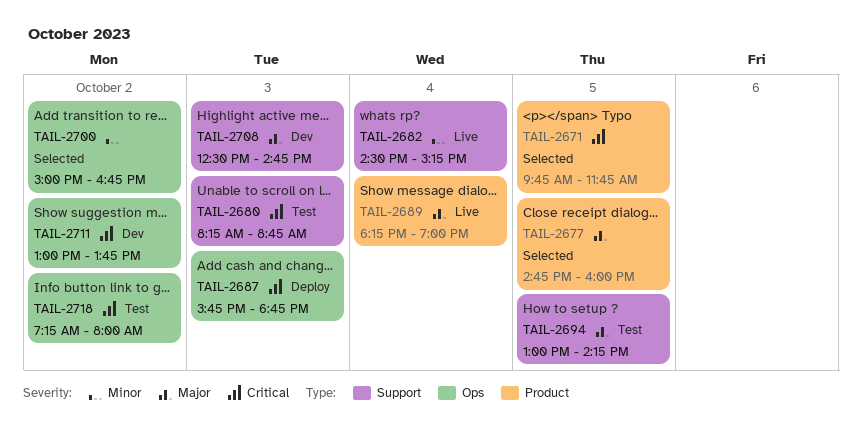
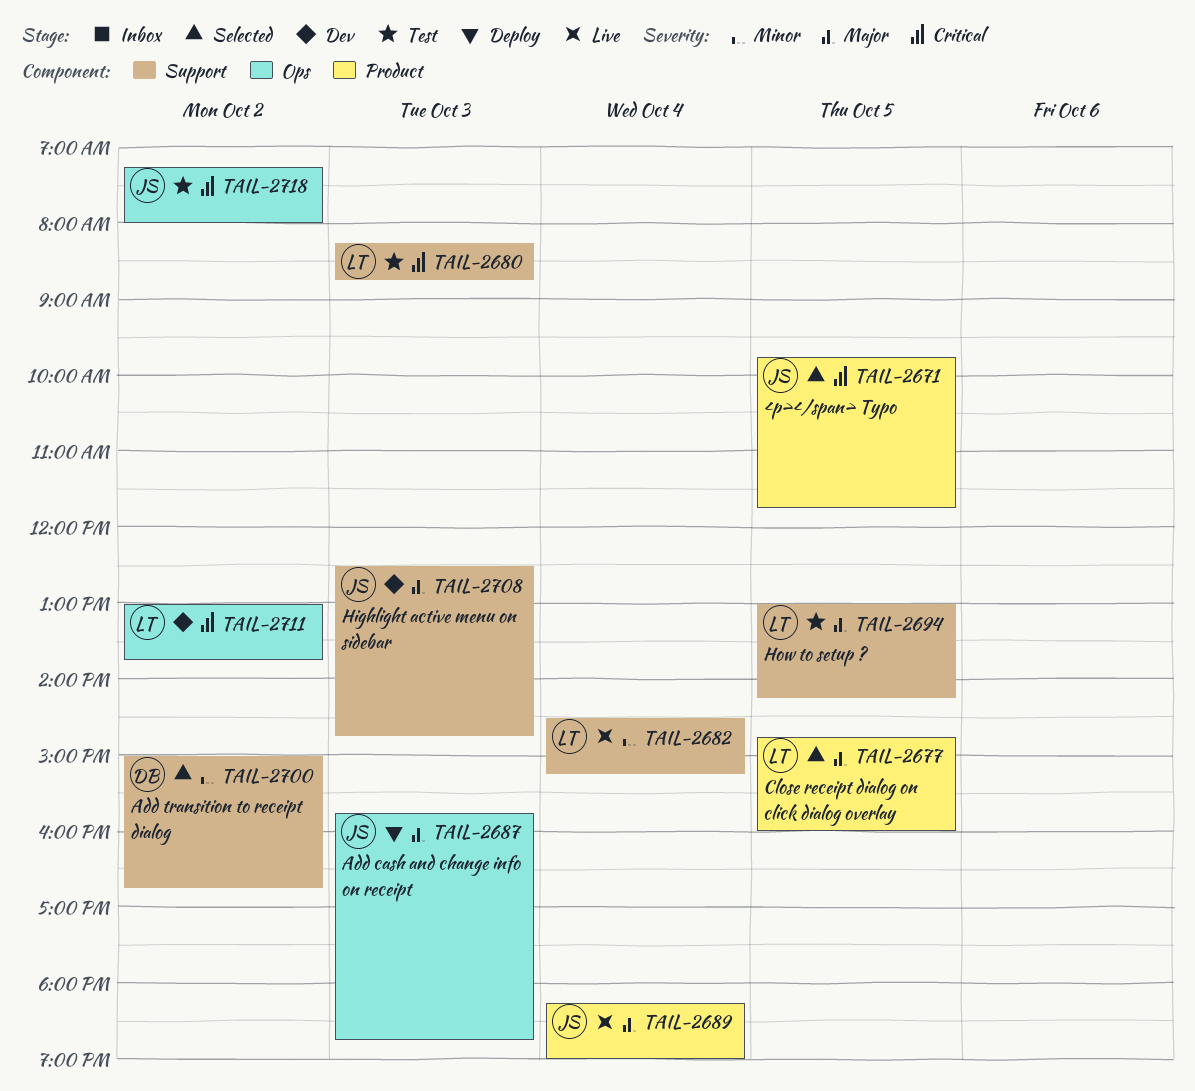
TAIL-2687, priority: Critical -> Major
TAIL-2700, label: Ops -> Support

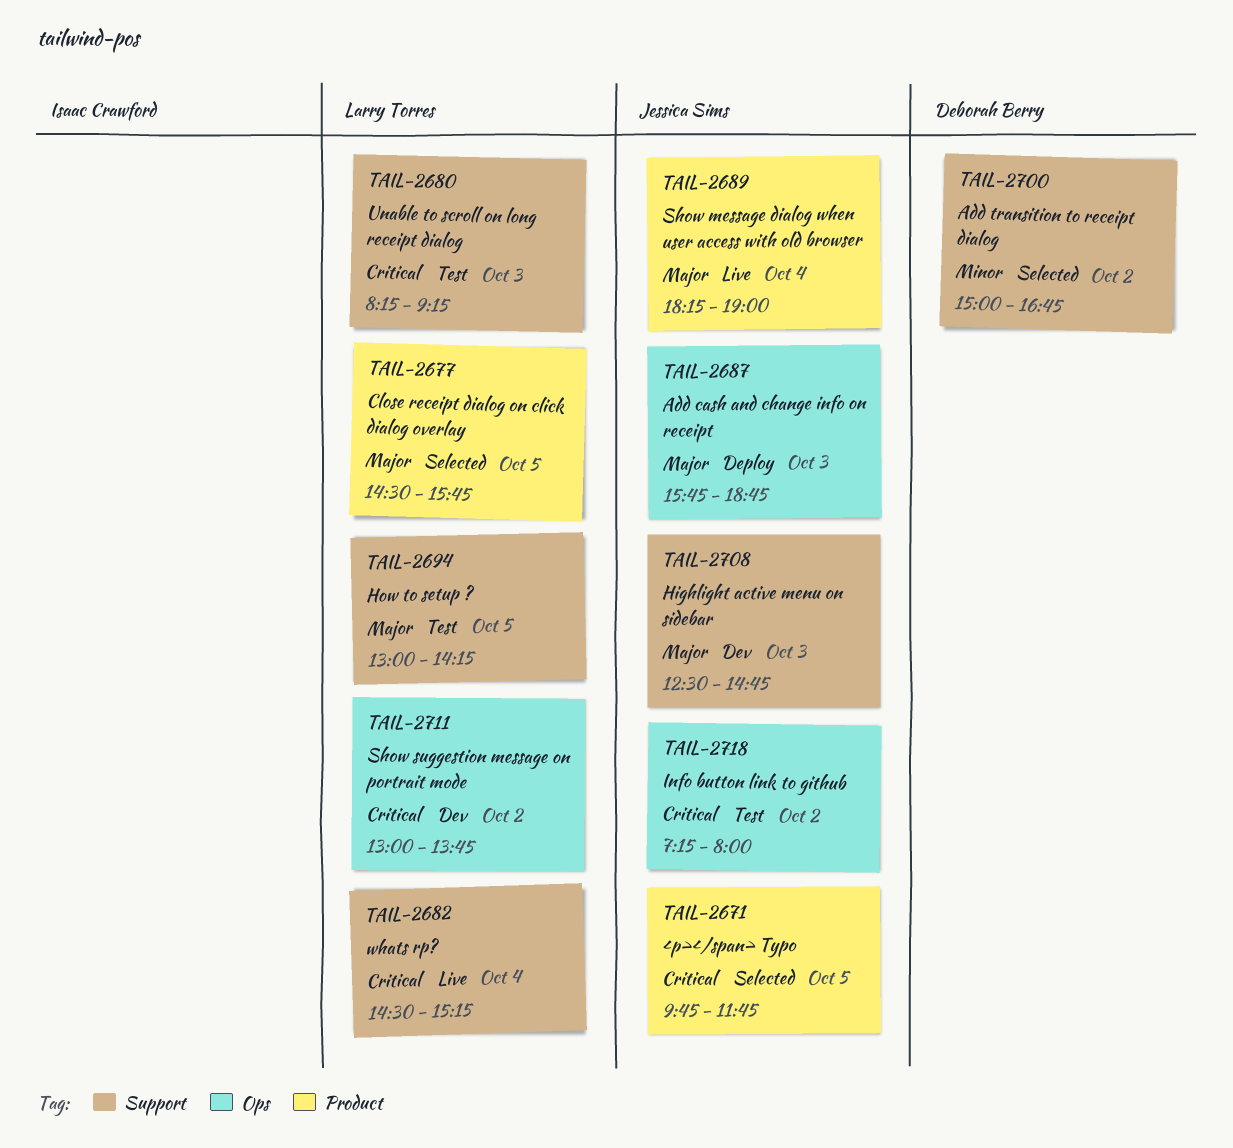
TAIL-2677, begins: 14:45 -> 14:30
TAIL-2677, ends: 16:00 -> 15:45
TAIL-2680, ends: 08:45 -> 09:15
TAIL-2682, priority: Minor -> Critical

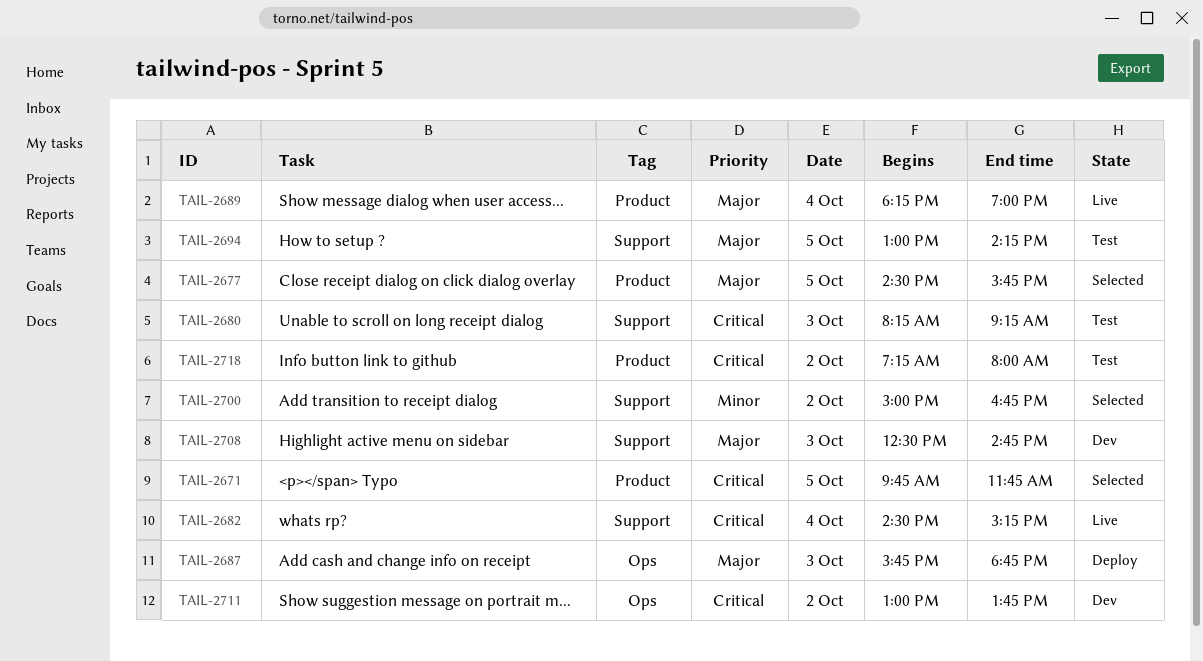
TAIL-2718, label: Ops -> Product

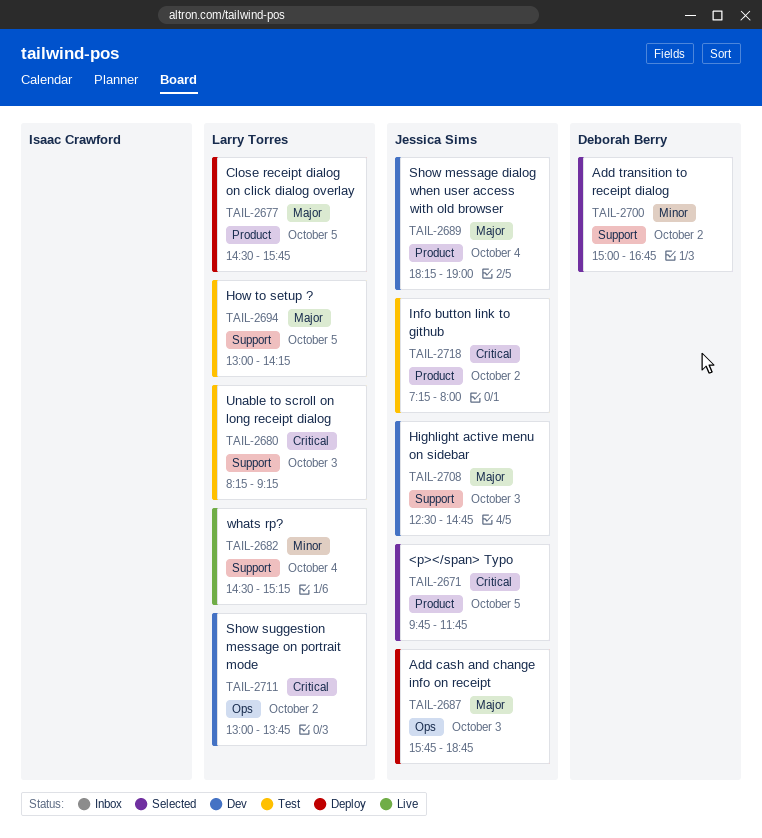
TAIL-2677, status: Selected -> Deploy
TAIL-2682, priority: Critical -> Minor
TAIL-2689, status: Live -> Dev

